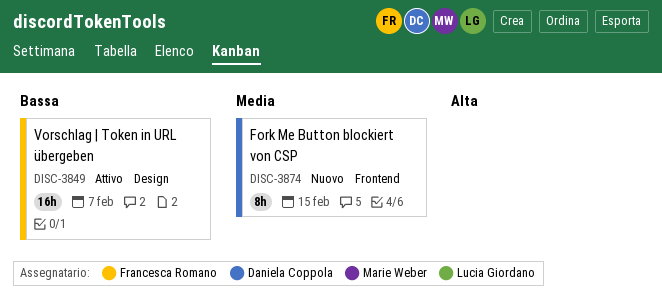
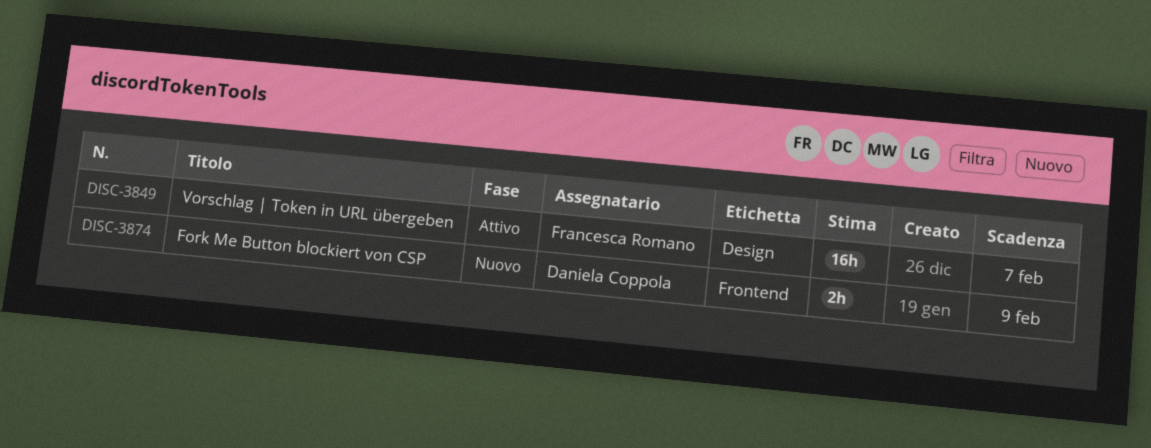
DISC-3874, estimate: 8h -> 2h
DISC-3874, due: Feb 15 -> Feb 9

